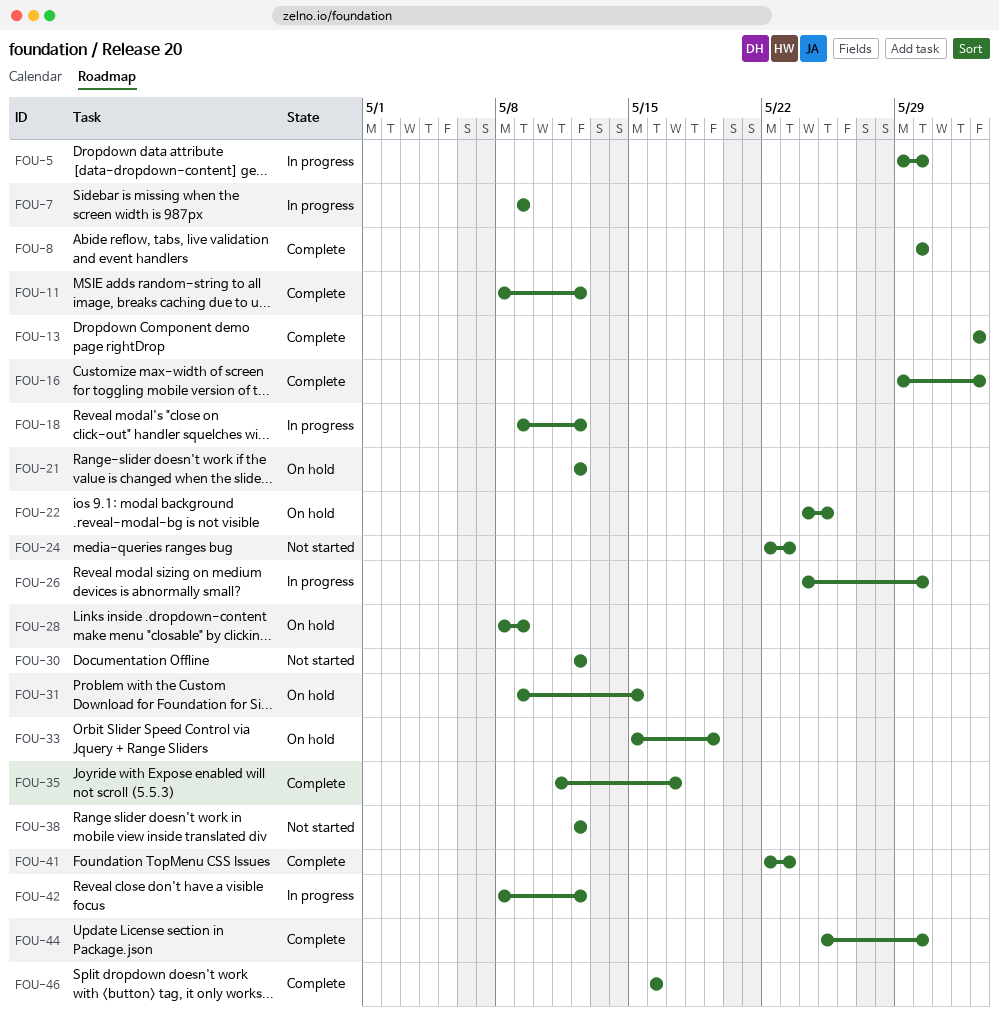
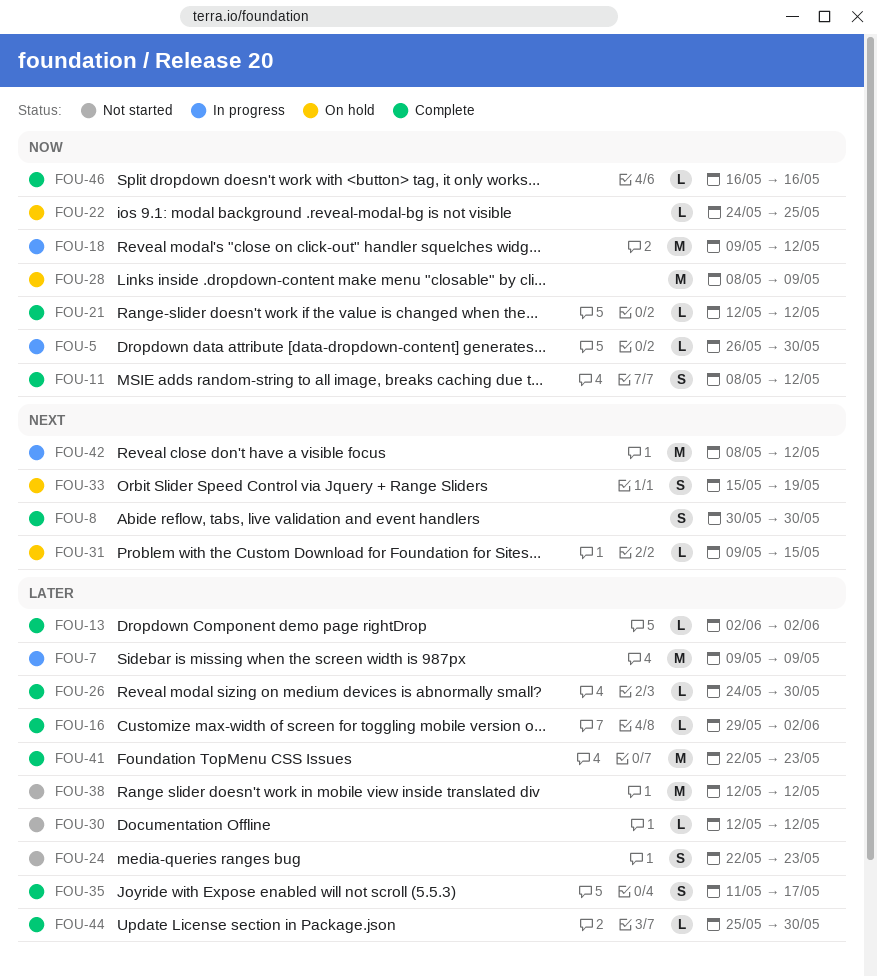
FOU-5, start: May 29 -> May 26
FOU-21, status: On hold -> Complete
FOU-26, status: In progress -> Complete

